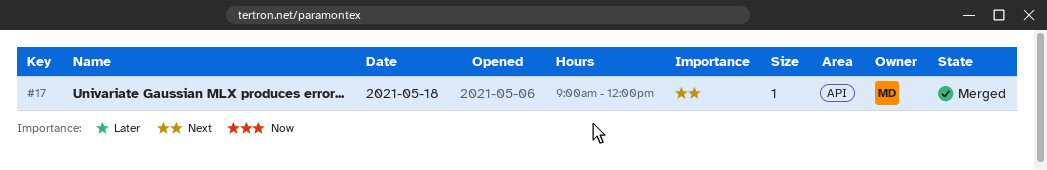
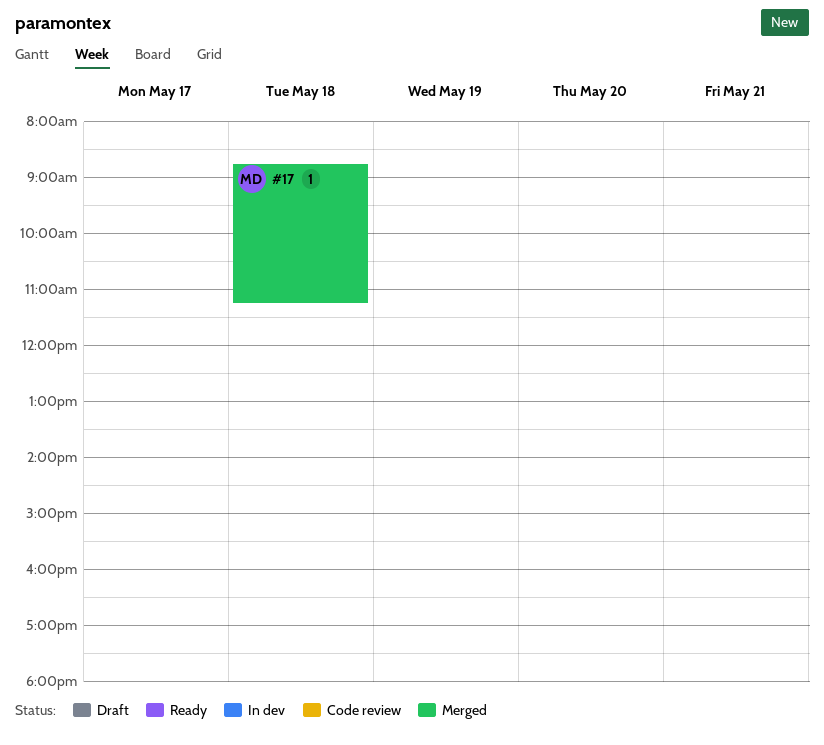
#17, begins: 09:00 -> 08:45
#17, ends: 12:00 -> 11:15

